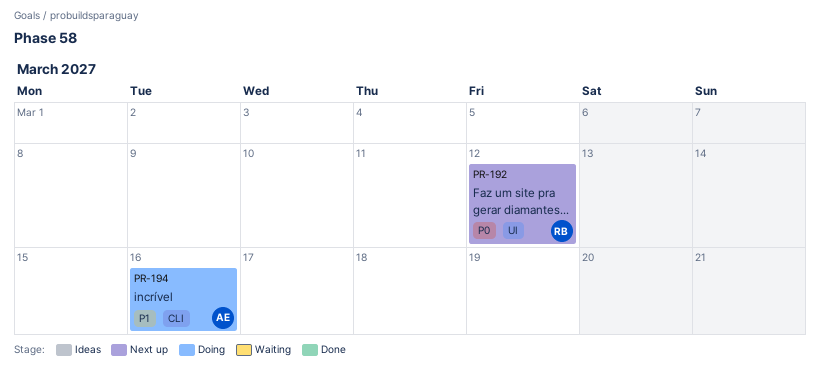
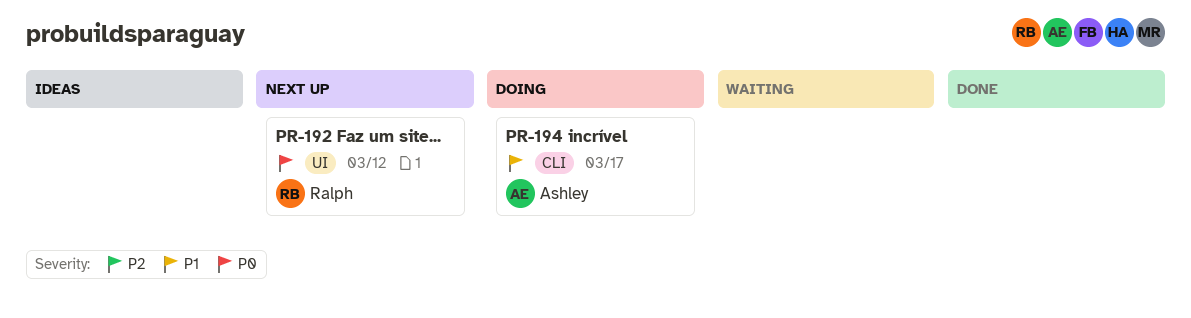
PR-194, due: Mar 16 -> Mar 17

